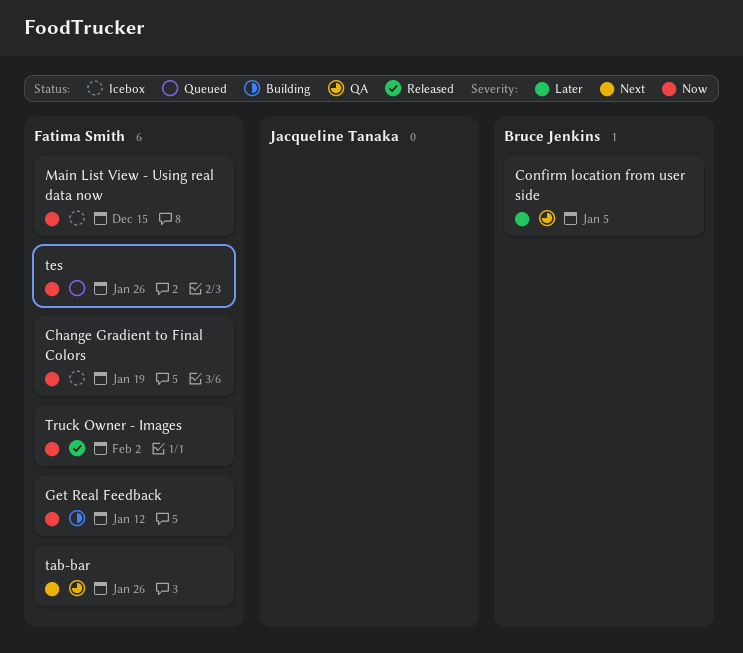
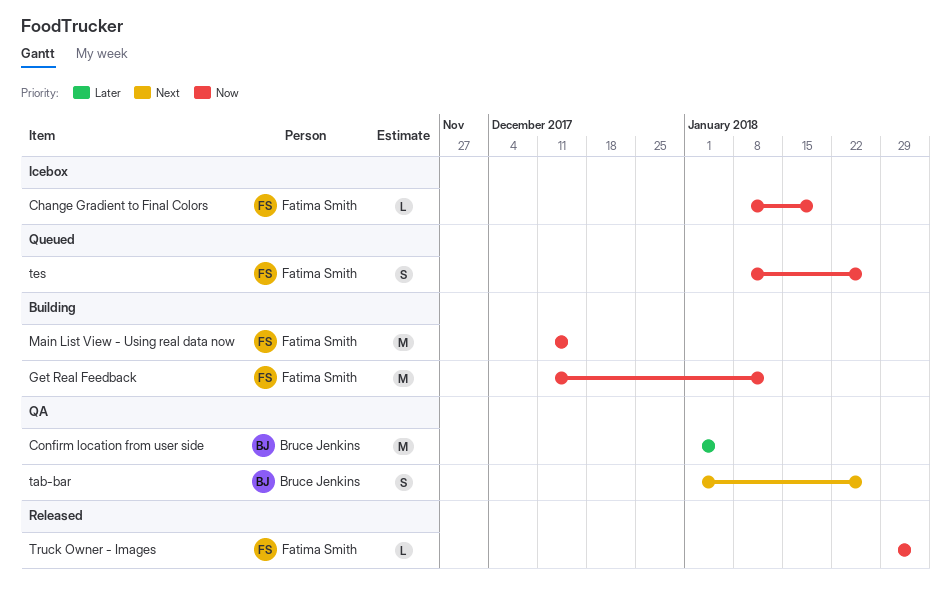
Main List View - Using real data now, status: Icebox -> Building
tab-bar, owner: Fatima Smith -> Bruce Jenkins

